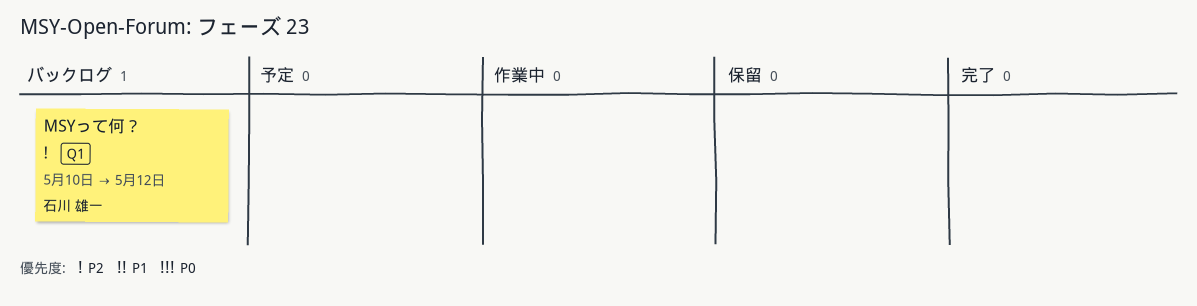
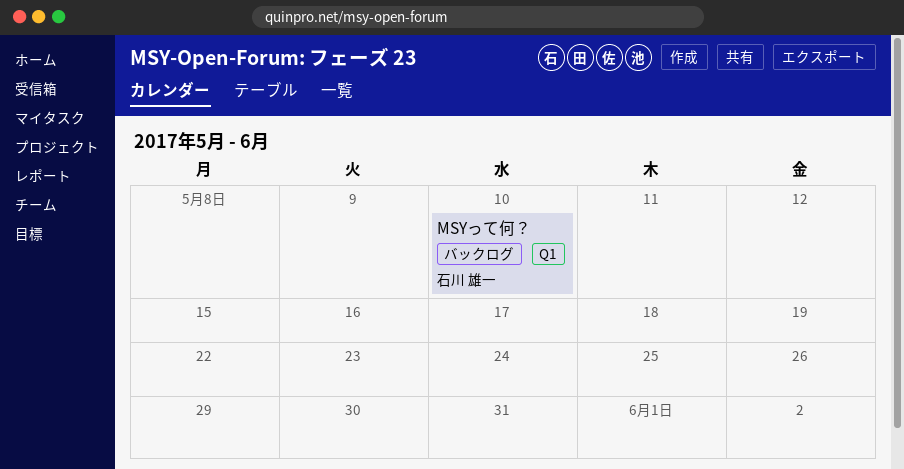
MSYって何？, due: May 12 -> May 10

